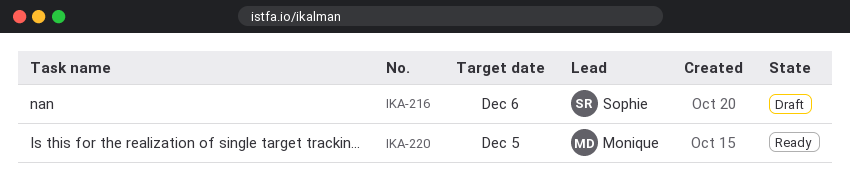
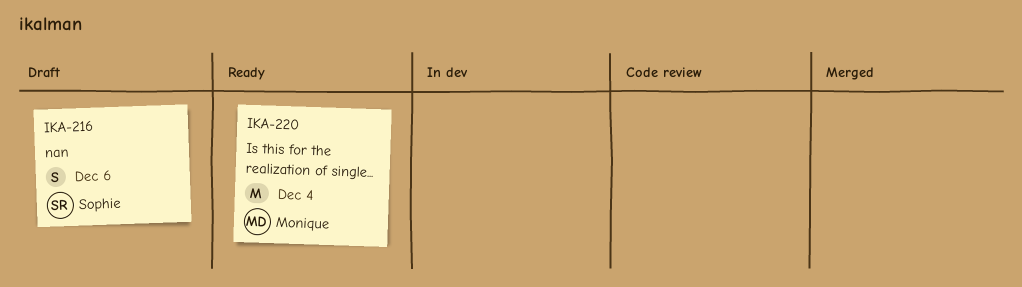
IKA-220, due: Dec 5 -> Dec 4

